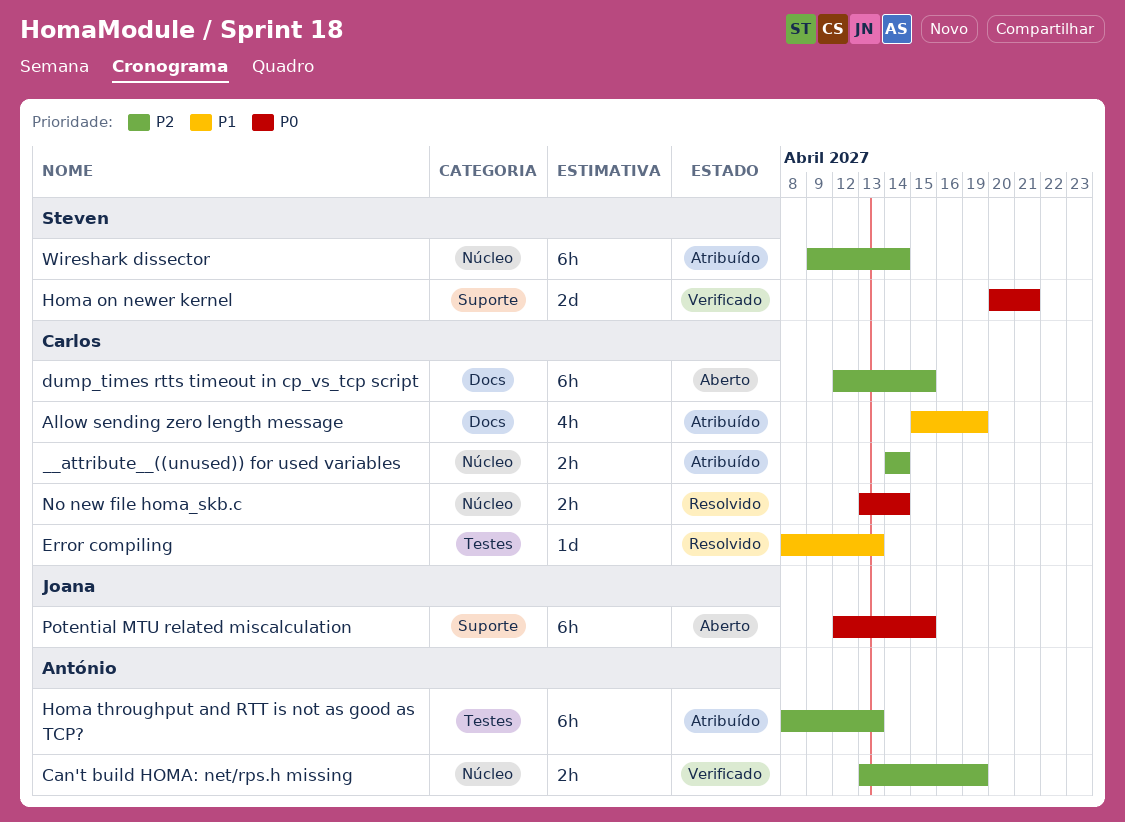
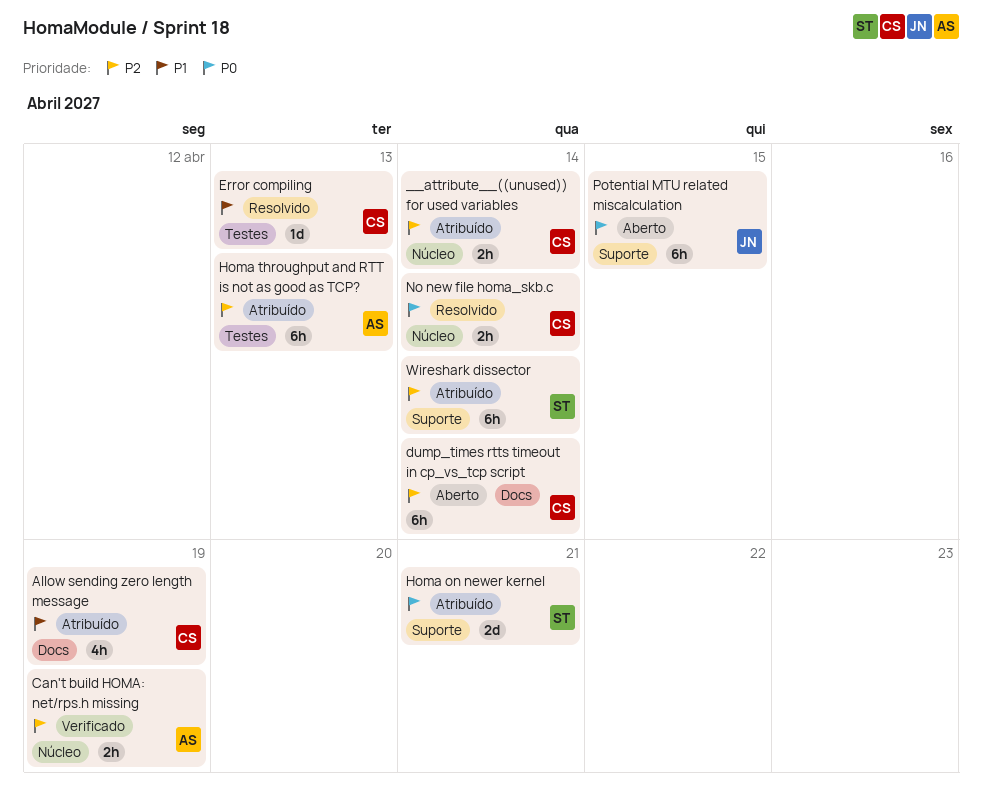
dump_times rtts timeout in cp_vs_tcp script, due: Apr 15 -> Apr 14
Homa on newer kernel, status: Verificado -> Atribuído
Wireshark dissector, label: Núcleo -> Suporte

